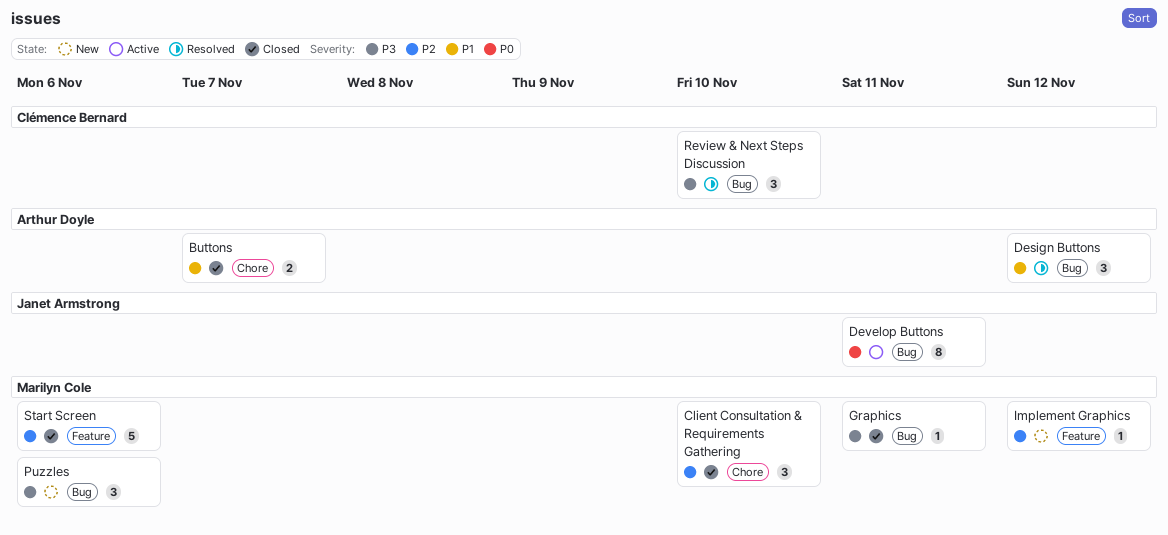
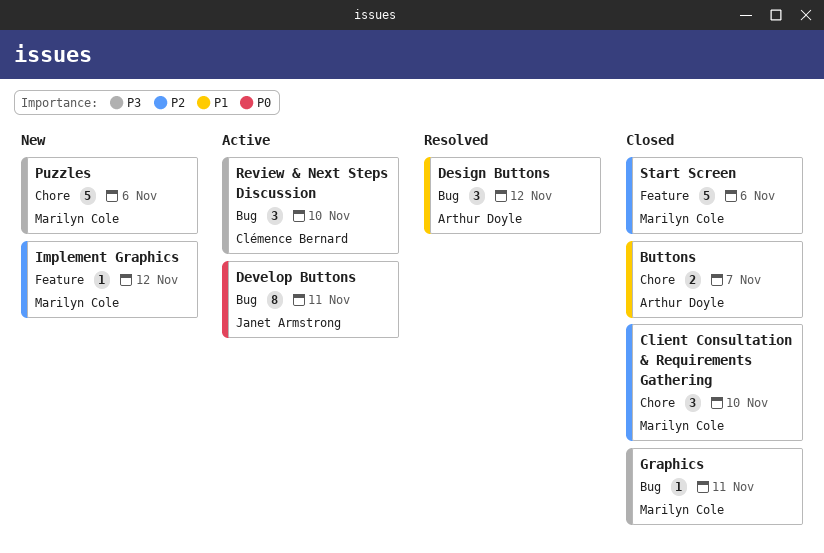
Puzzles, label: Bug -> Chore
Puzzles, estimate: 3 -> 5
Review & Next Steps Discussion, status: Resolved -> Active

